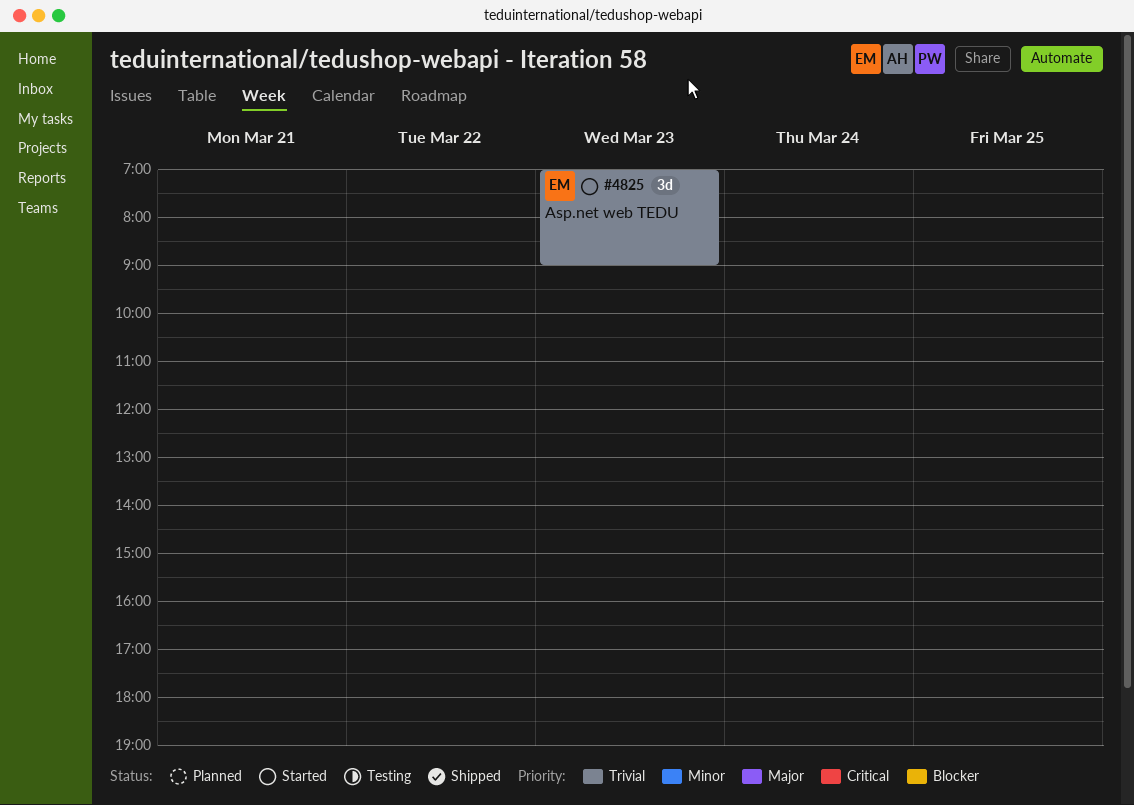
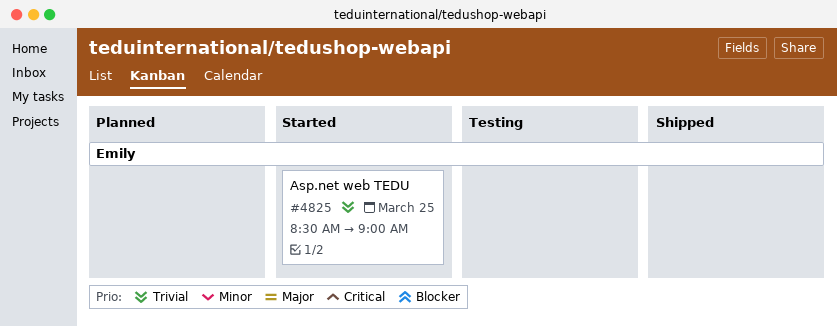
#4825, day: Mar 23 -> Mar 25
#4825, begins: 07:00 -> 08:30

